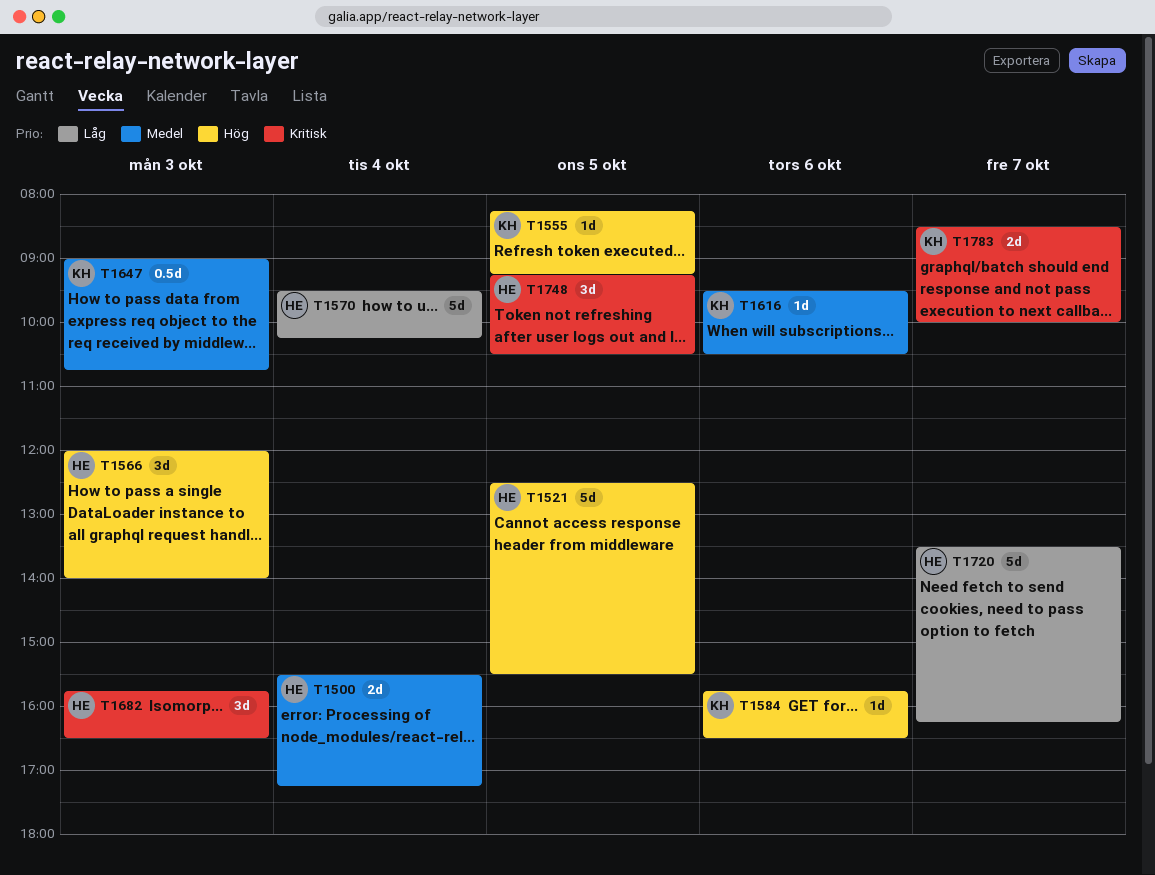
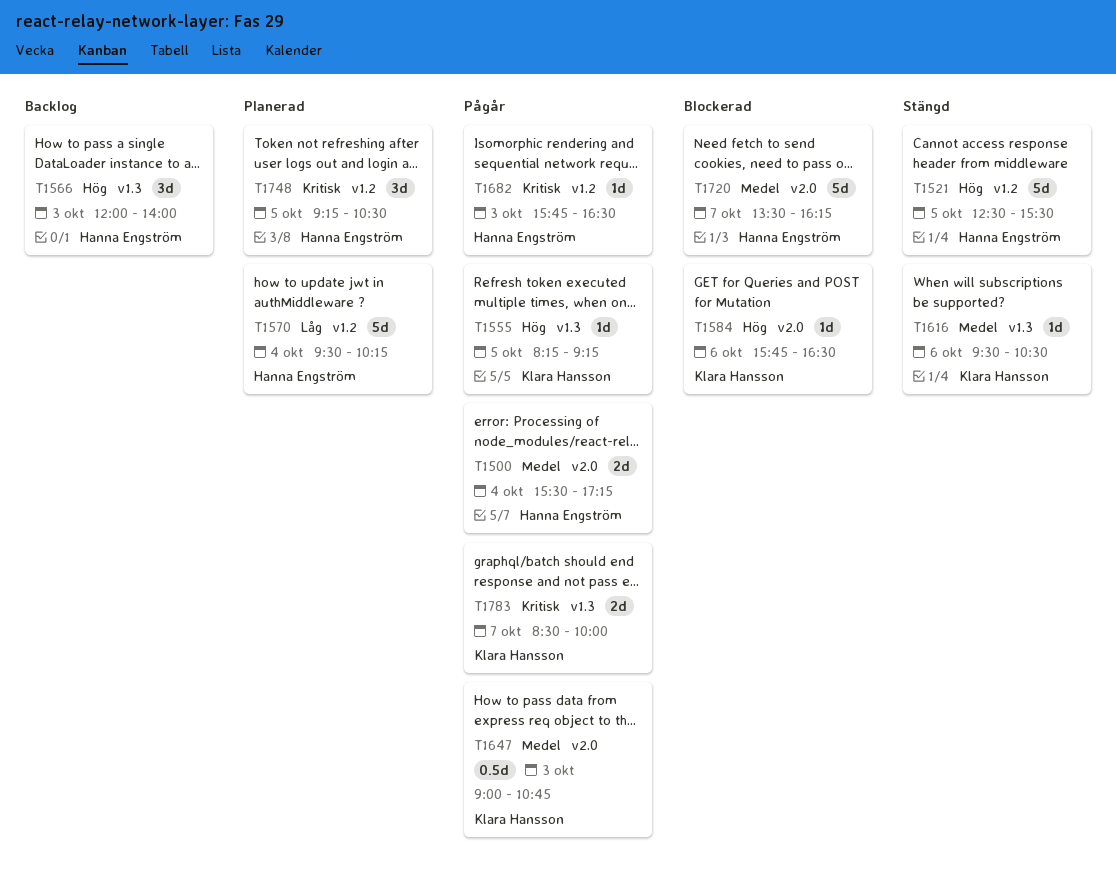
T1682, estimate: 3d -> 1d
T1720, priority: Låg -> Medel

